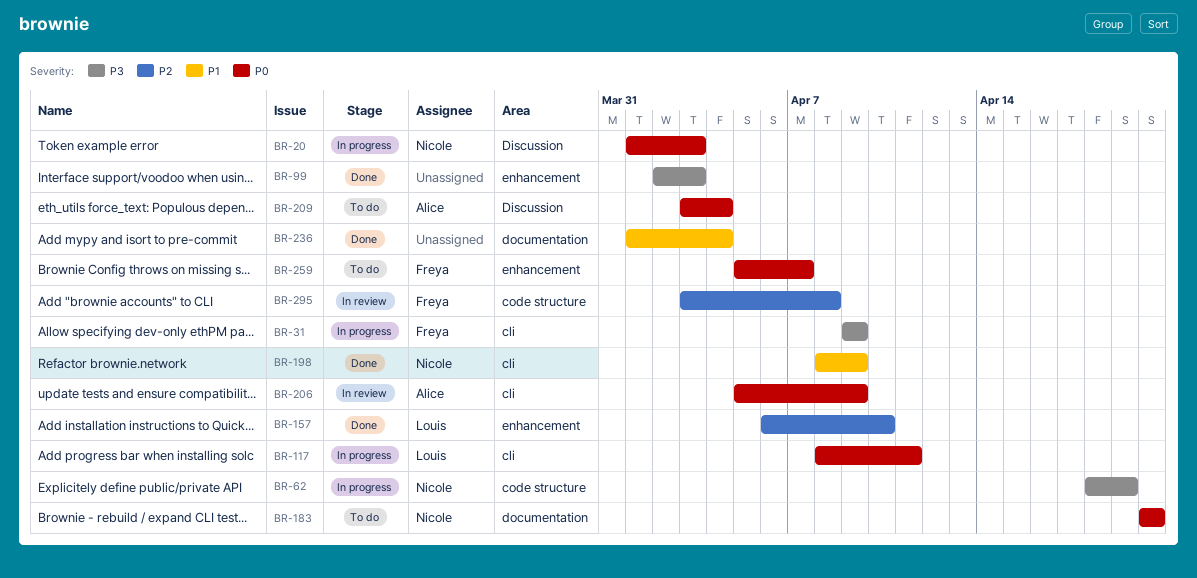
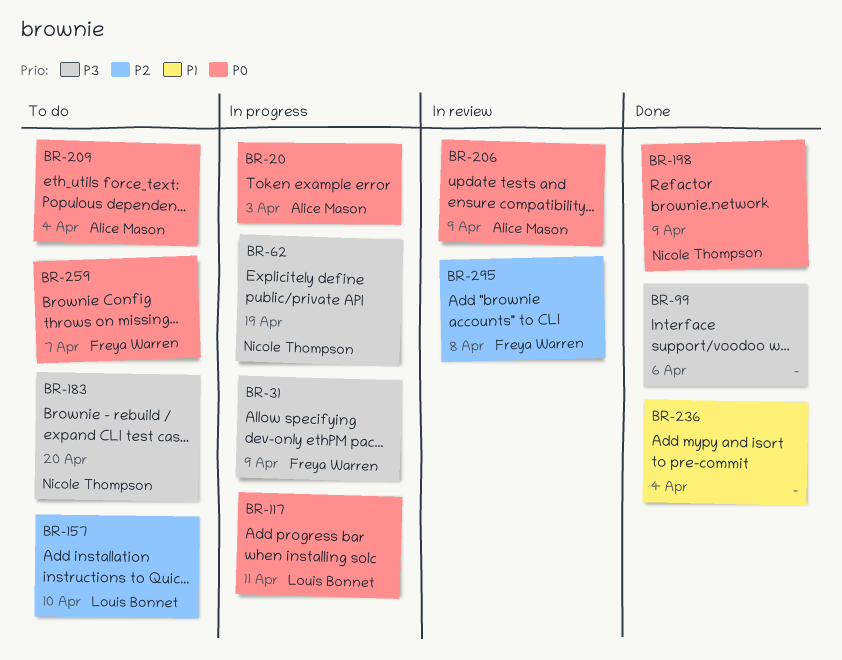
BR-20, owner: Nicole Thompson -> Alice Mason
BR-99, due: Apr 3 -> Apr 6
BR-157, status: Done -> To do
BR-183, priority: P0 -> P3
BR-198, priority: P1 -> P0

